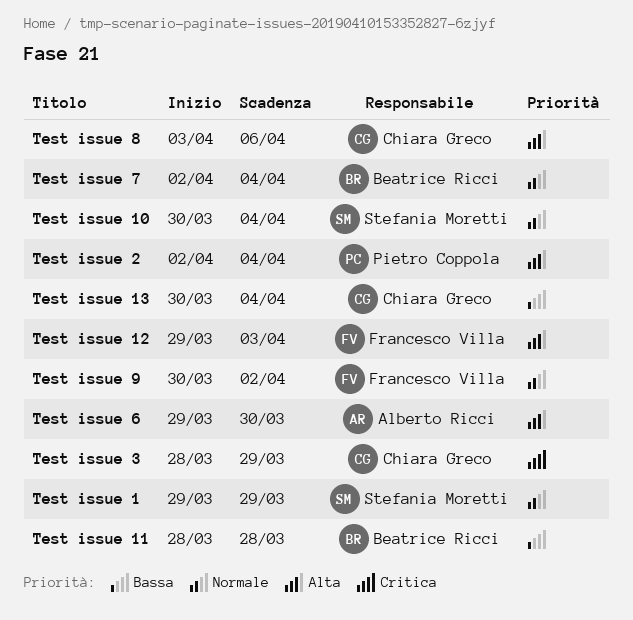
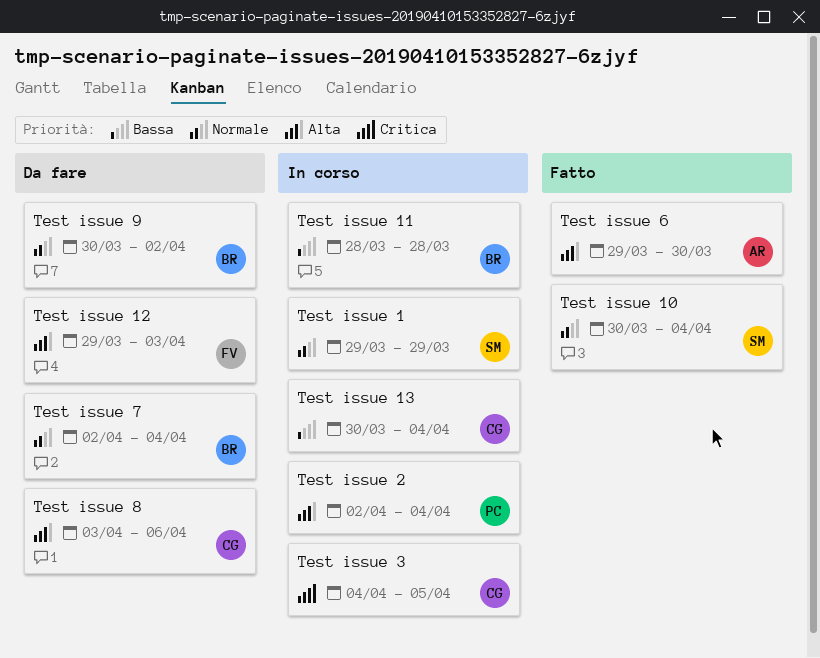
Test issue 3, start: Mar 28 -> Apr 4
Test issue 3, due: Mar 29 -> Apr 5
Test issue 9, owner: Francesco Villa -> Beatrice Ricci

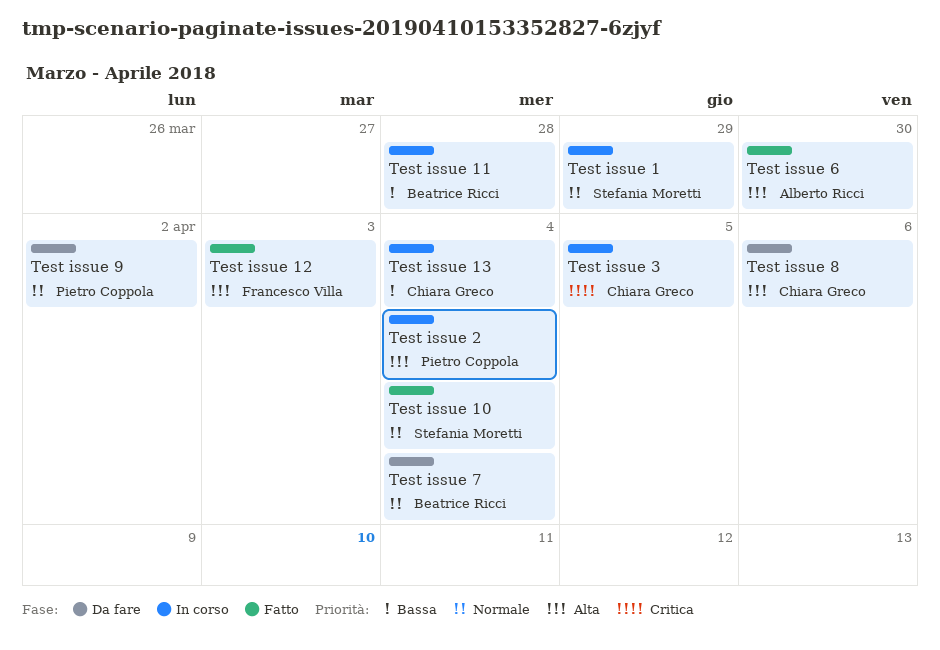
Test issue 12, status: Da fare -> Fatto
Test issue 9, owner: Beatrice Ricci -> Pietro Coppola

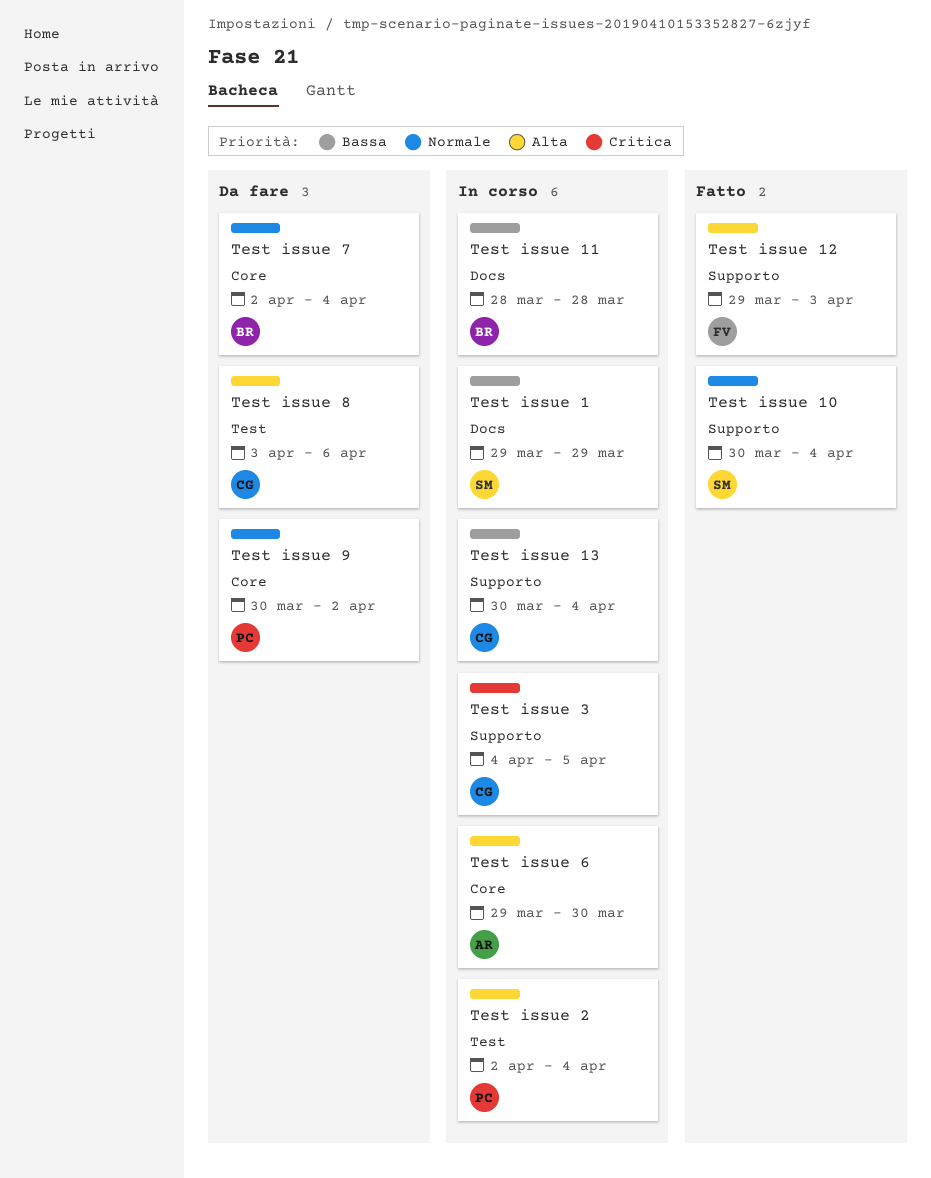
Test issue 1, priority: Normale -> Bassa
Test issue 6, status: Fatto -> In corso

